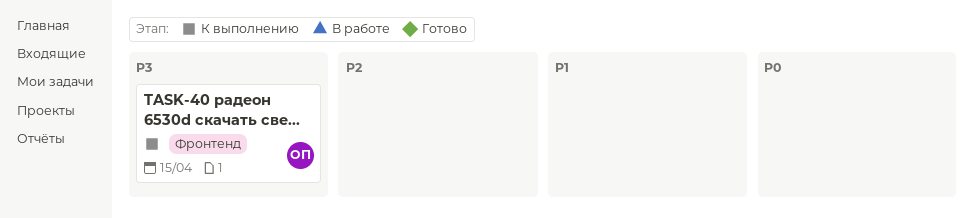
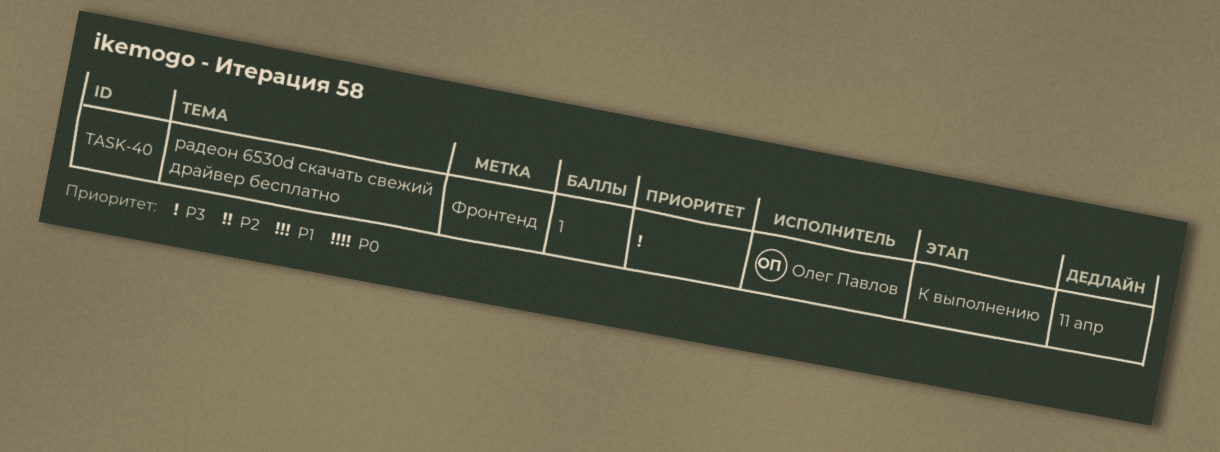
TASK-40, due: Apr 15 -> Apr 11

